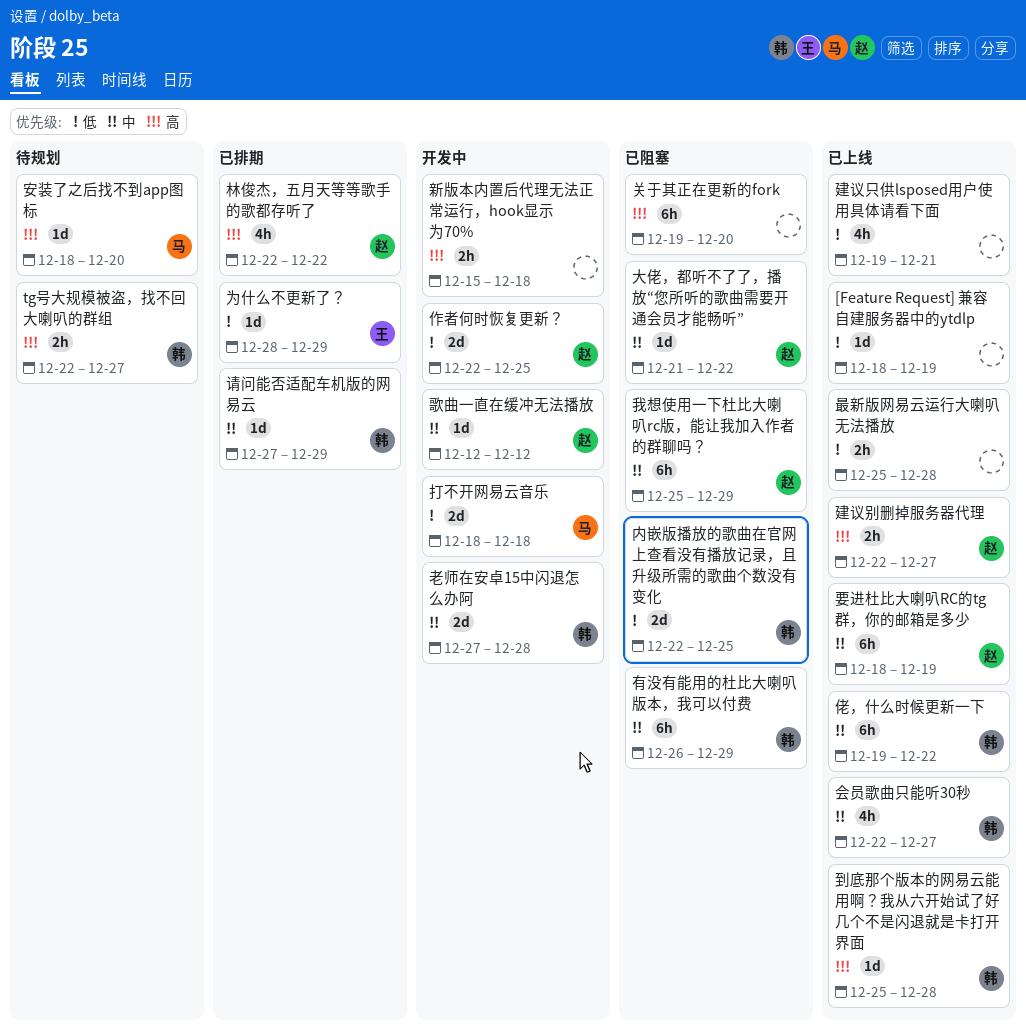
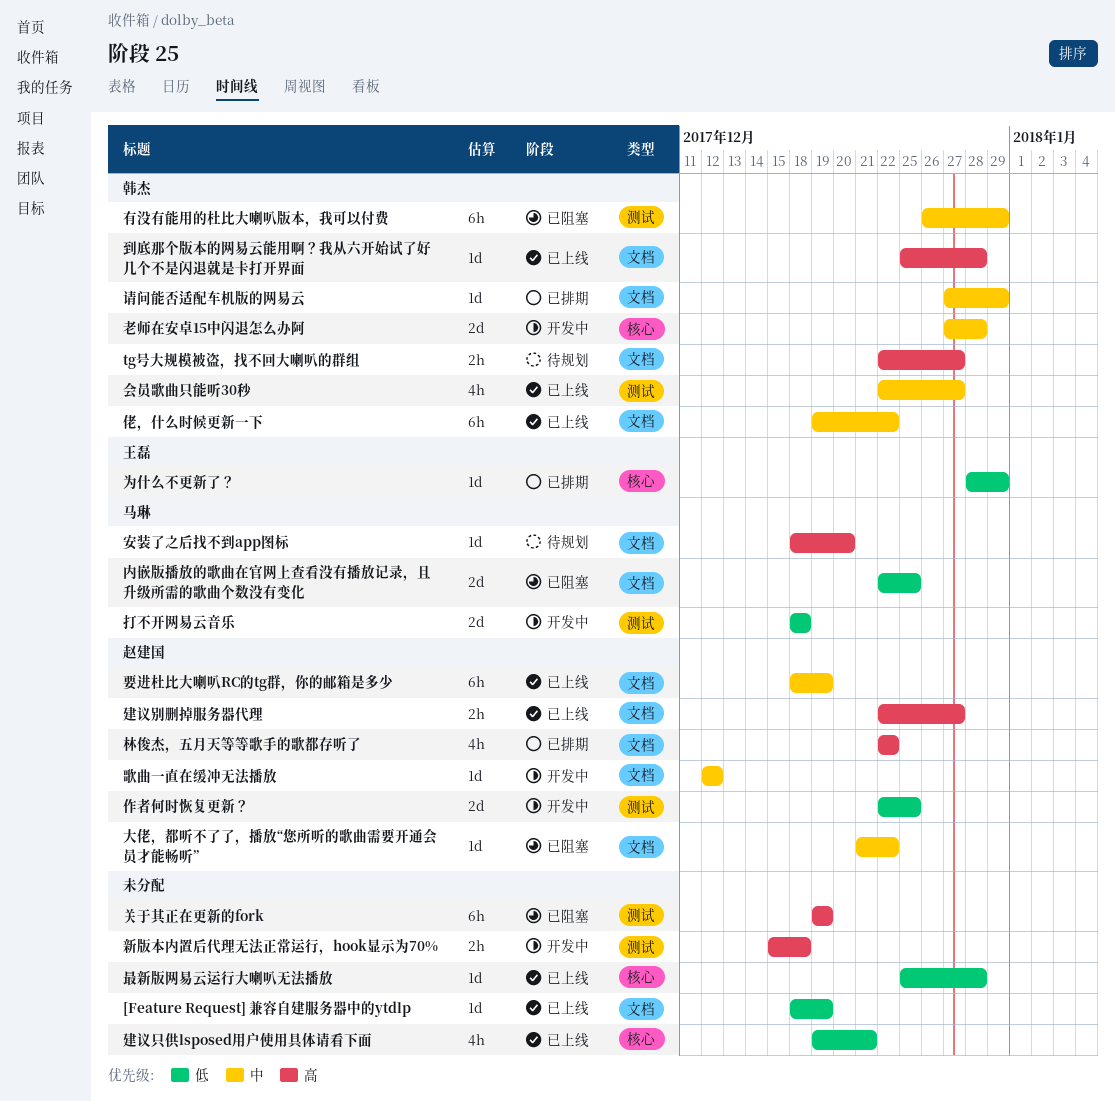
关于其正在更新的fork, due: Dec 20 -> Dec 19
内嵌版播放的歌曲在官网上查看没有播放记录，且升级所需的歌曲个数没有变化, owner: 韩杰 -> 马琳
我想使用一下杜比大喇叭rc版，能让我加入作者的群聊吗？: present -> none
最新版网易云运行大喇叭无法播放, estimate: 2h -> 1d

